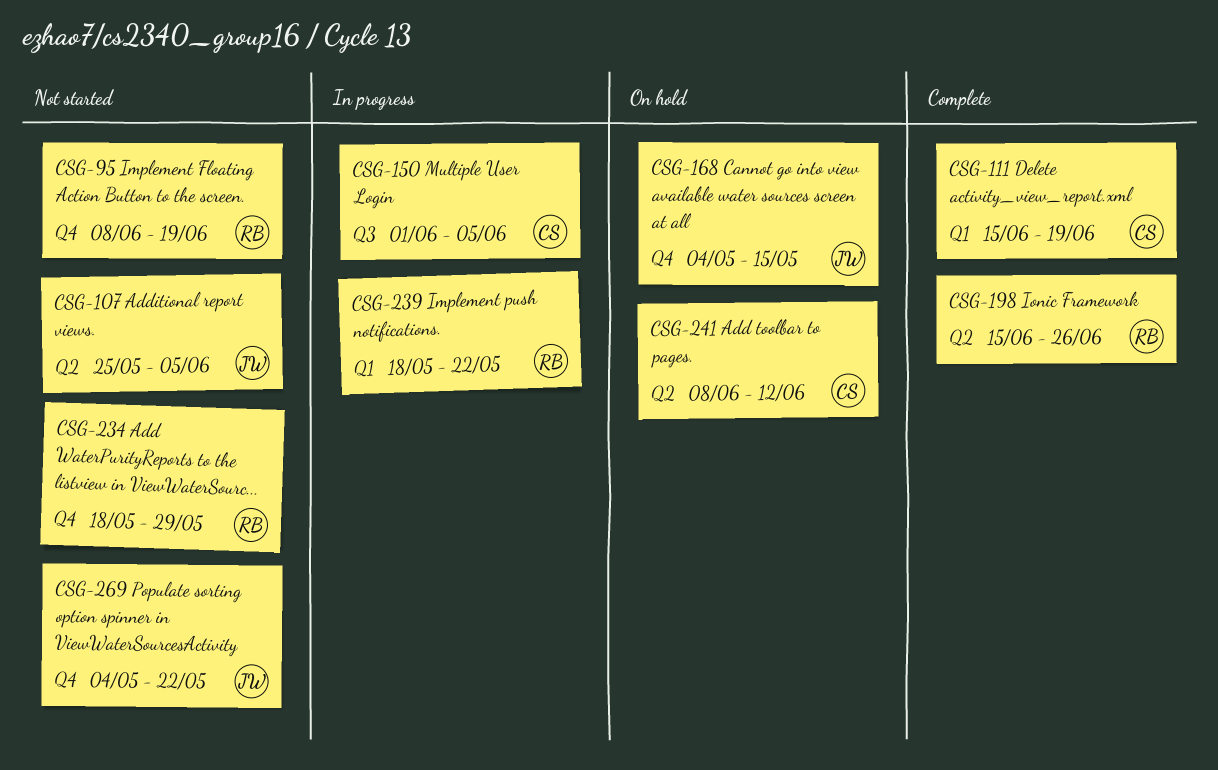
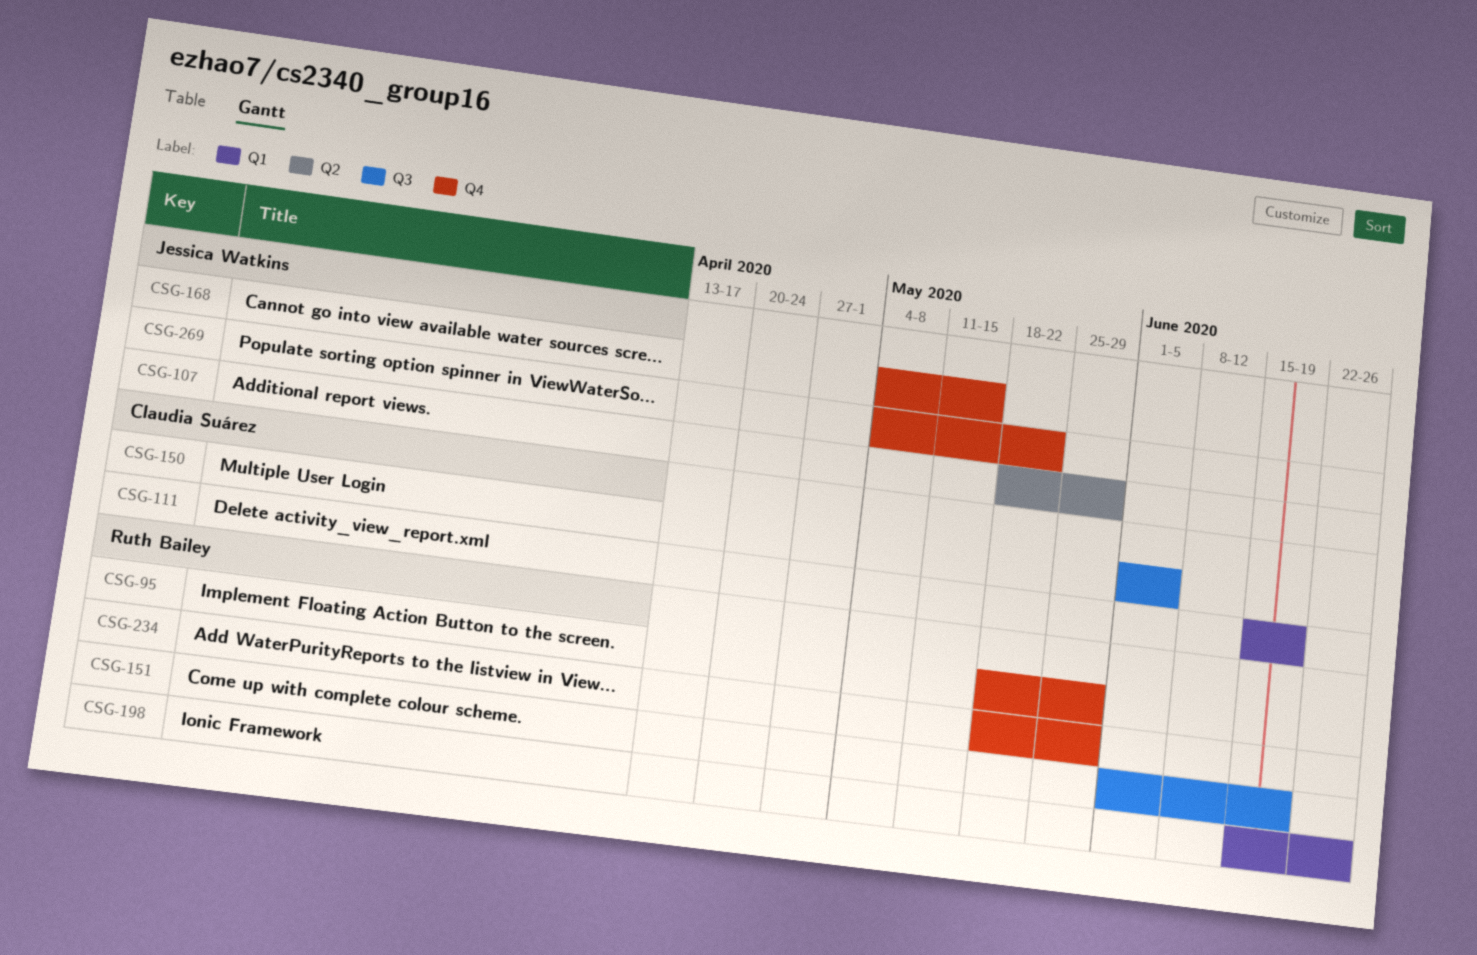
CSG-95, start: Jun 8 -> May 18
CSG-95, due: Jun 19 -> May 29
CSG-107, start: May 25 -> May 18
CSG-107, due: Jun 5 -> May 29
CSG-151: none -> present
CSG-198, label: Q2 -> Q1
CSG-239: present -> none
CSG-241: present -> none

